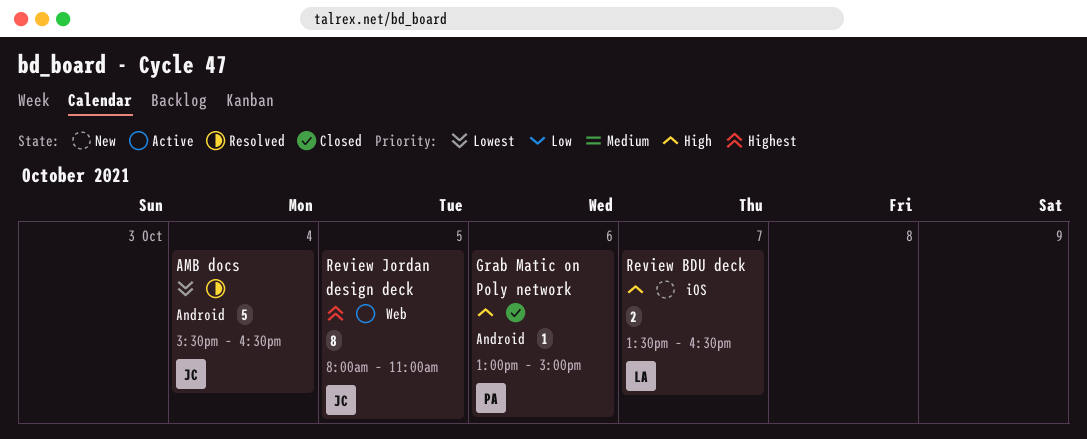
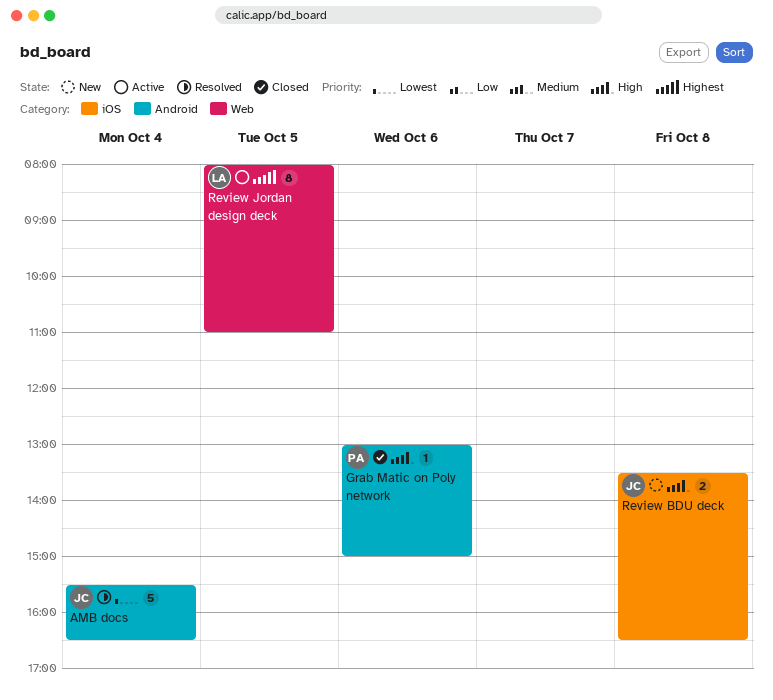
Review BDU deck, owner: LA -> JC
Review BDU deck, day: Oct 7 -> Oct 8
Review Jordan design deck, owner: JC -> LA

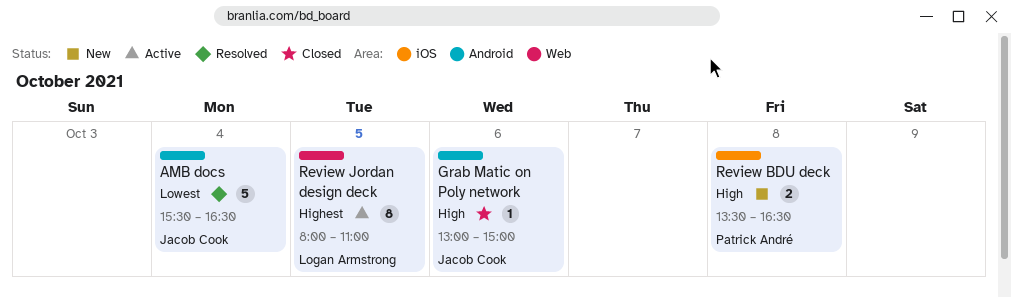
Grab Matic on Poly network, owner: Patrick André -> Jacob Cook
Review BDU deck, owner: Jacob Cook -> Patrick André

